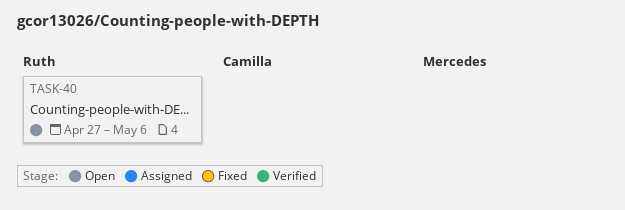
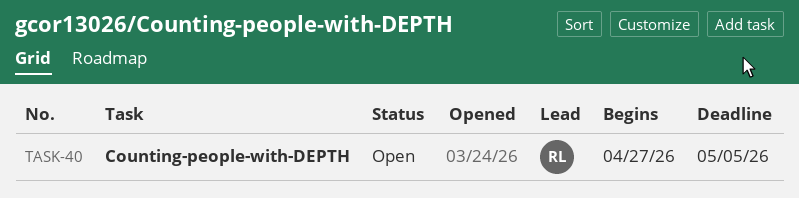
TASK-40, due: May 6 -> May 5

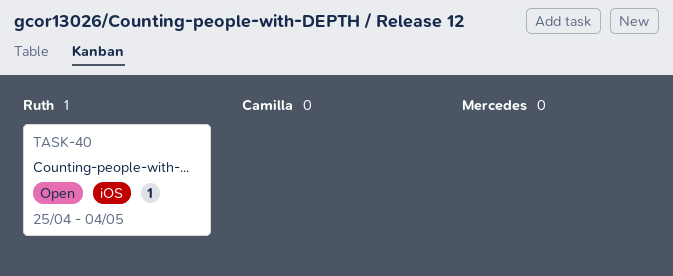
TASK-40, start: Apr 27 -> Apr 25
TASK-40, due: May 5 -> May 4

